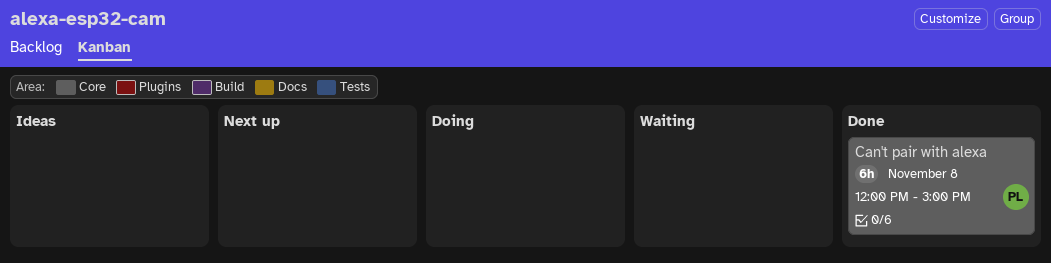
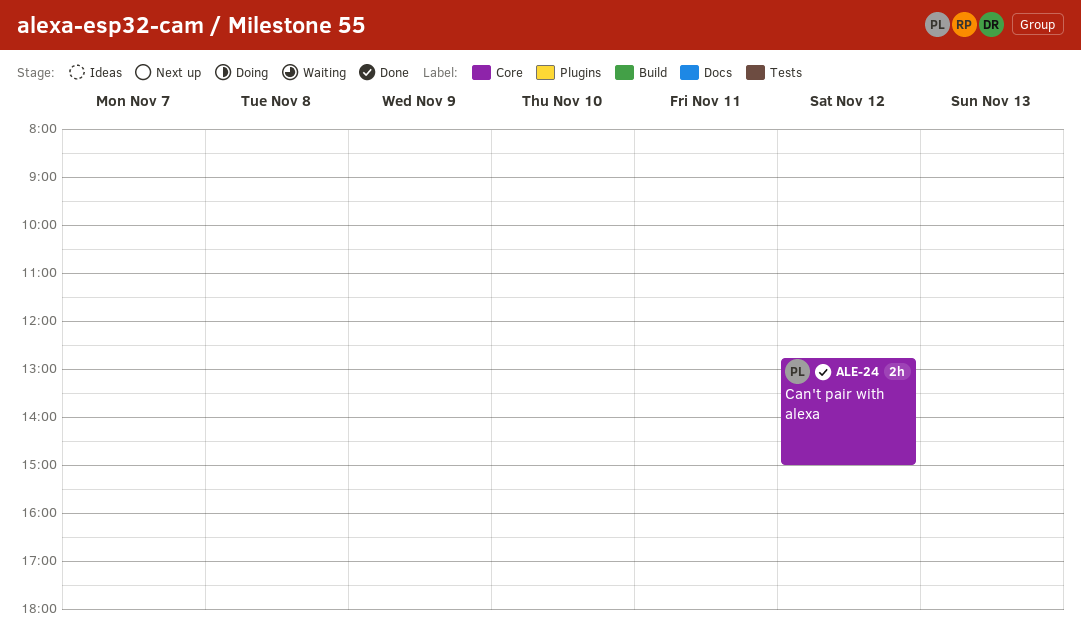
Can't pair with alexa, estimate: 6h -> 2h
Can't pair with alexa, day: Nov 8 -> Nov 12
Can't pair with alexa, begins: 12:00 -> 12:45

